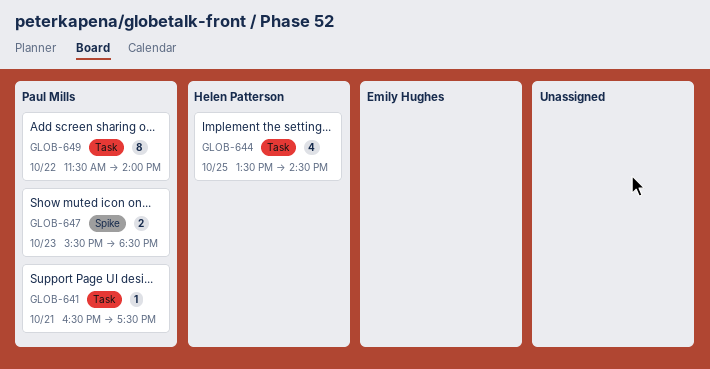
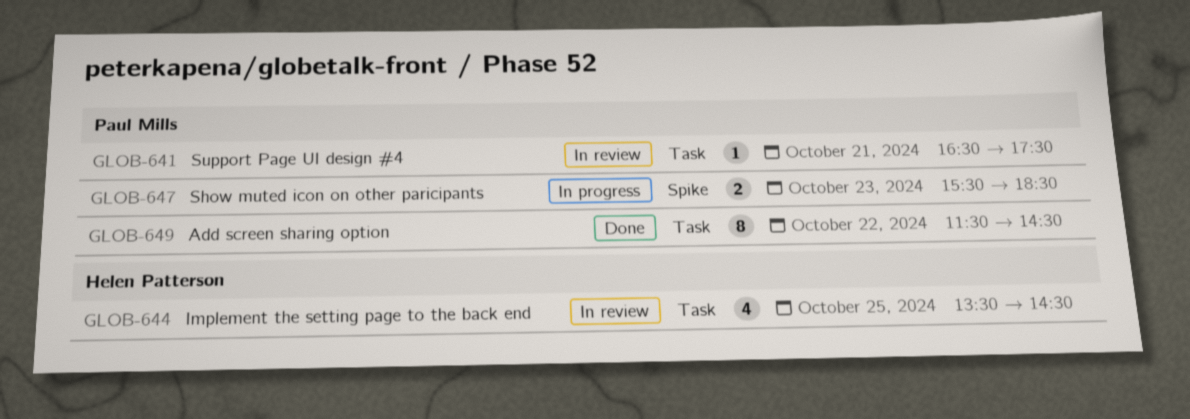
GLOB-649, ends: 14:00 -> 14:30

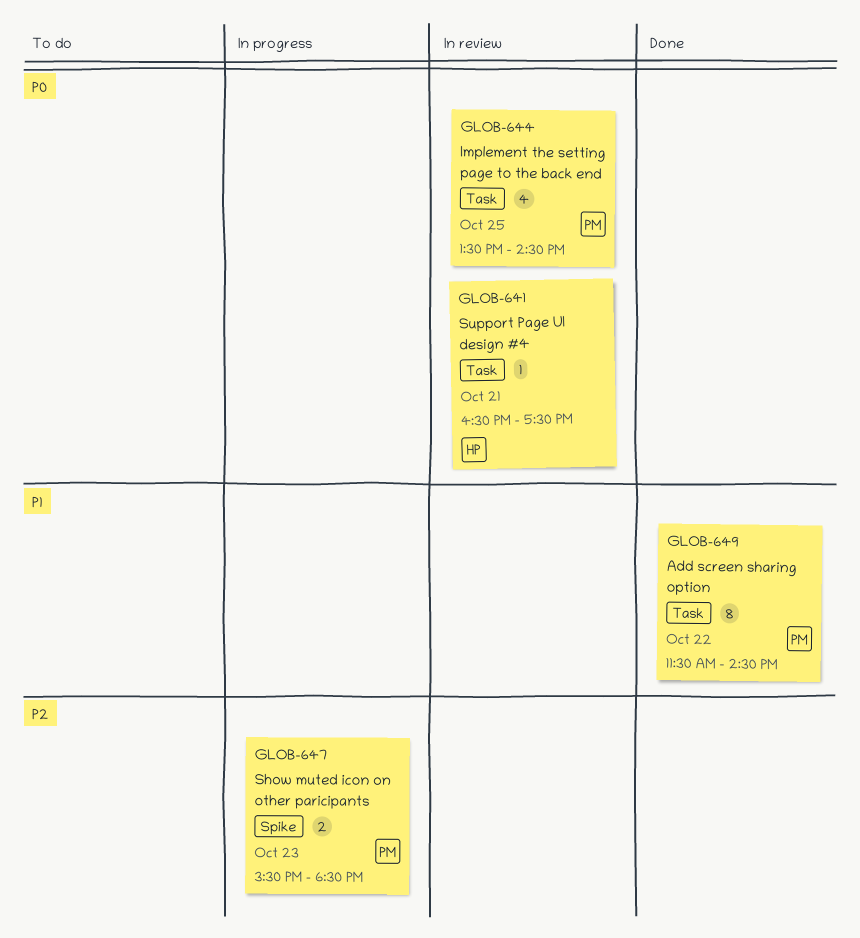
GLOB-641, owner: Paul Mills -> Helen Patterson
GLOB-644, owner: Helen Patterson -> Paul Mills

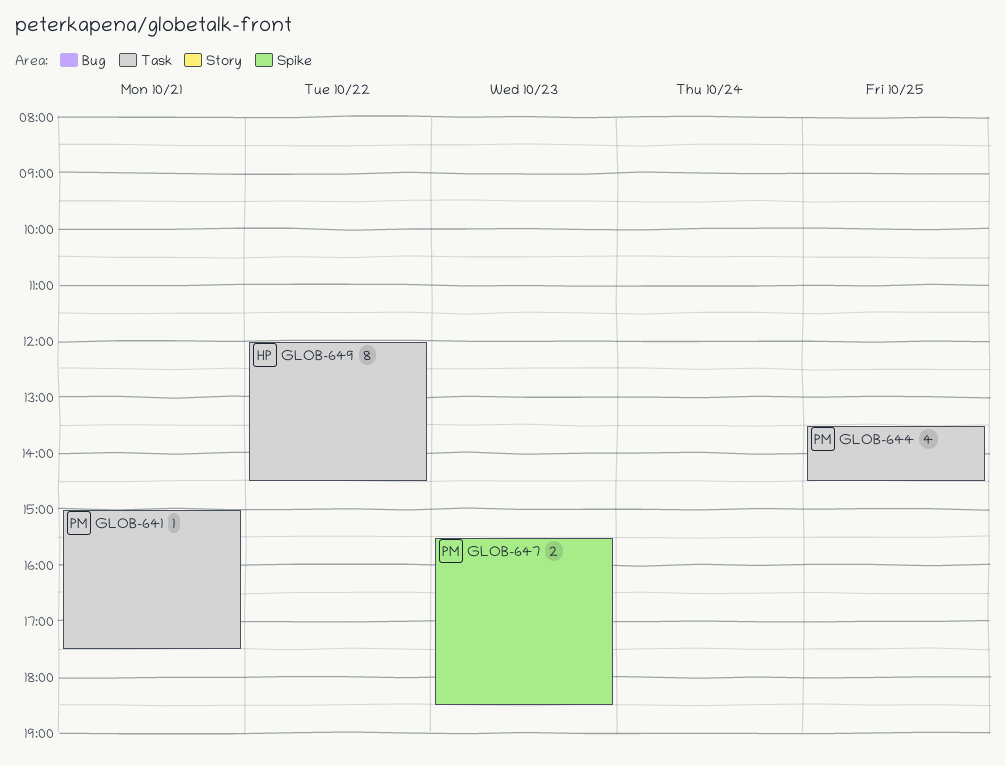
GLOB-641, owner: HP -> PM
GLOB-641, begins: 16:30 -> 15:00
GLOB-649, owner: PM -> HP
GLOB-649, begins: 11:30 -> 12:00

